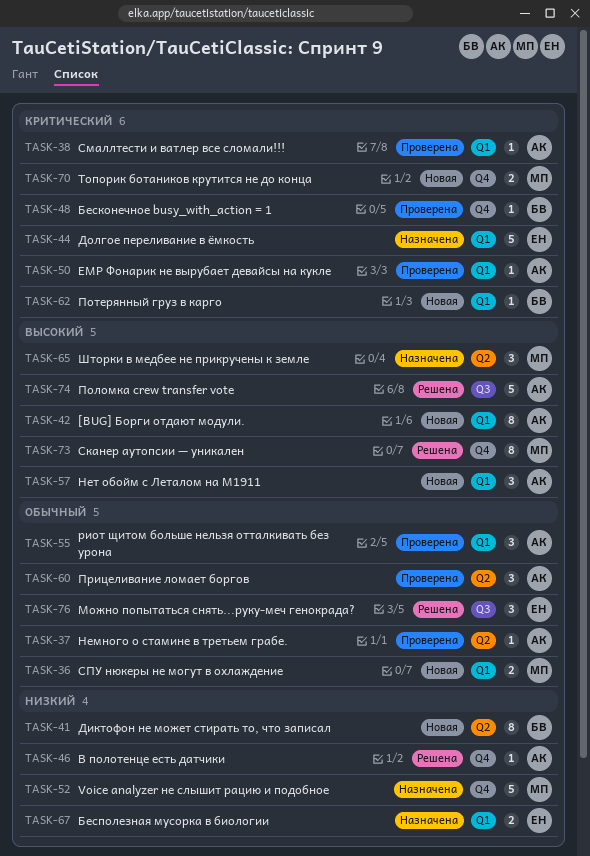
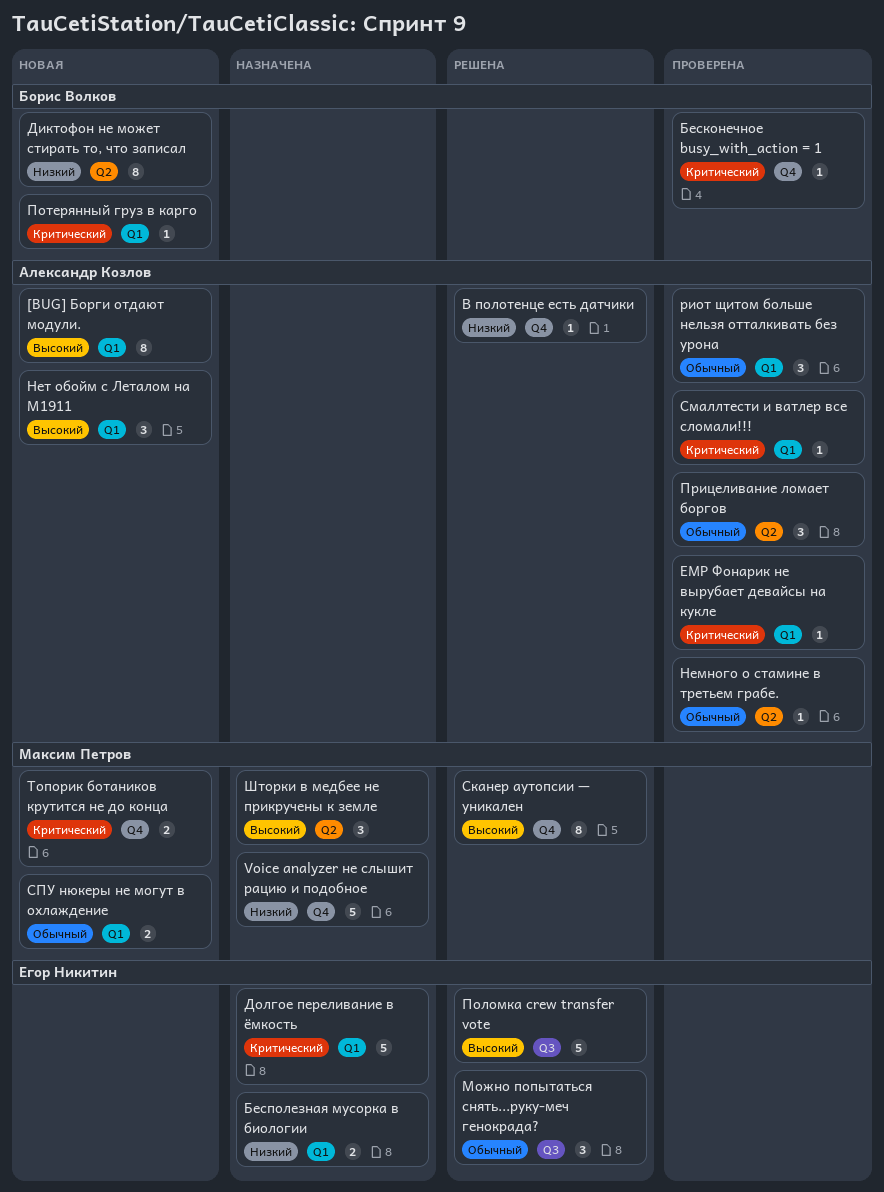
Поломка crew transfer vote, owner: Александр Козлов -> Егор Никитин

